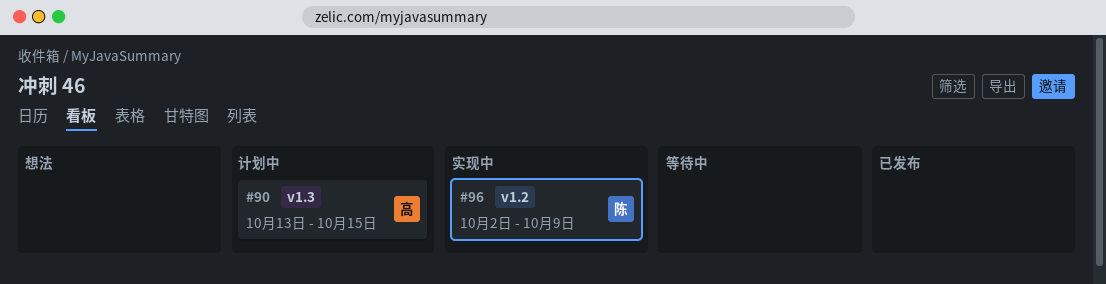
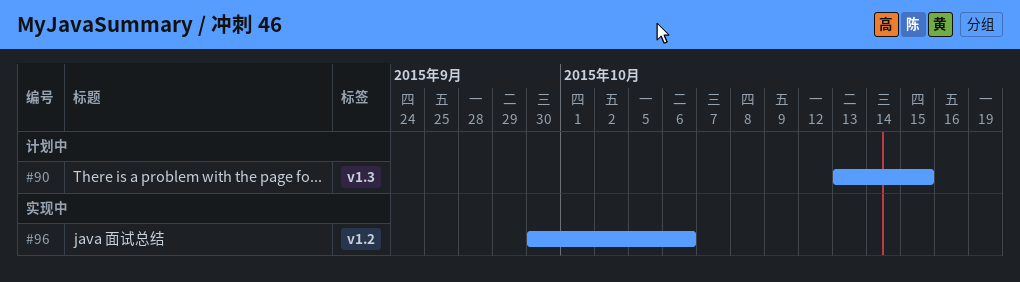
#96, start: Oct 2 -> Sep 30
#96, due: Oct 9 -> Oct 6

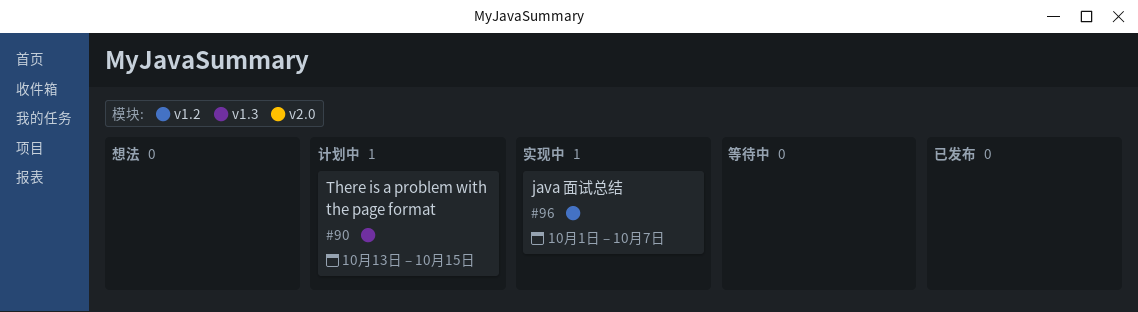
#96, start: Sep 30 -> Oct 1
#96, due: Oct 6 -> Oct 7

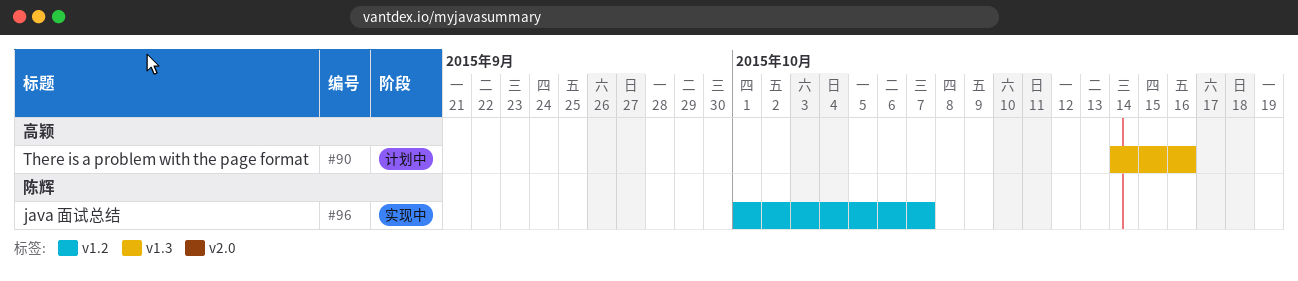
#90, start: Oct 13 -> Oct 14
#90, due: Oct 15 -> Oct 16

